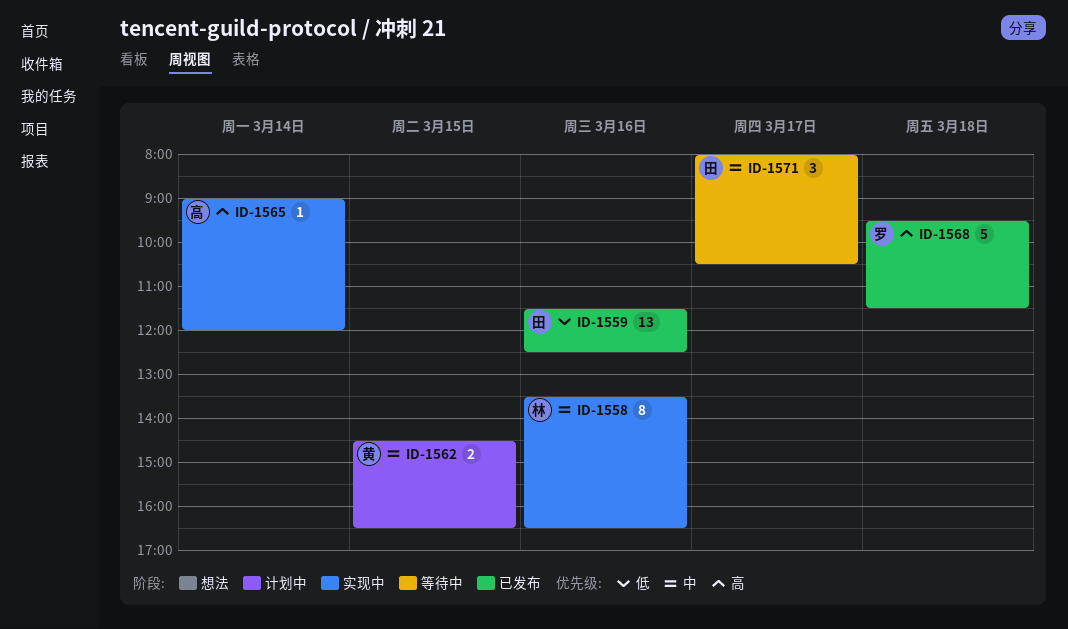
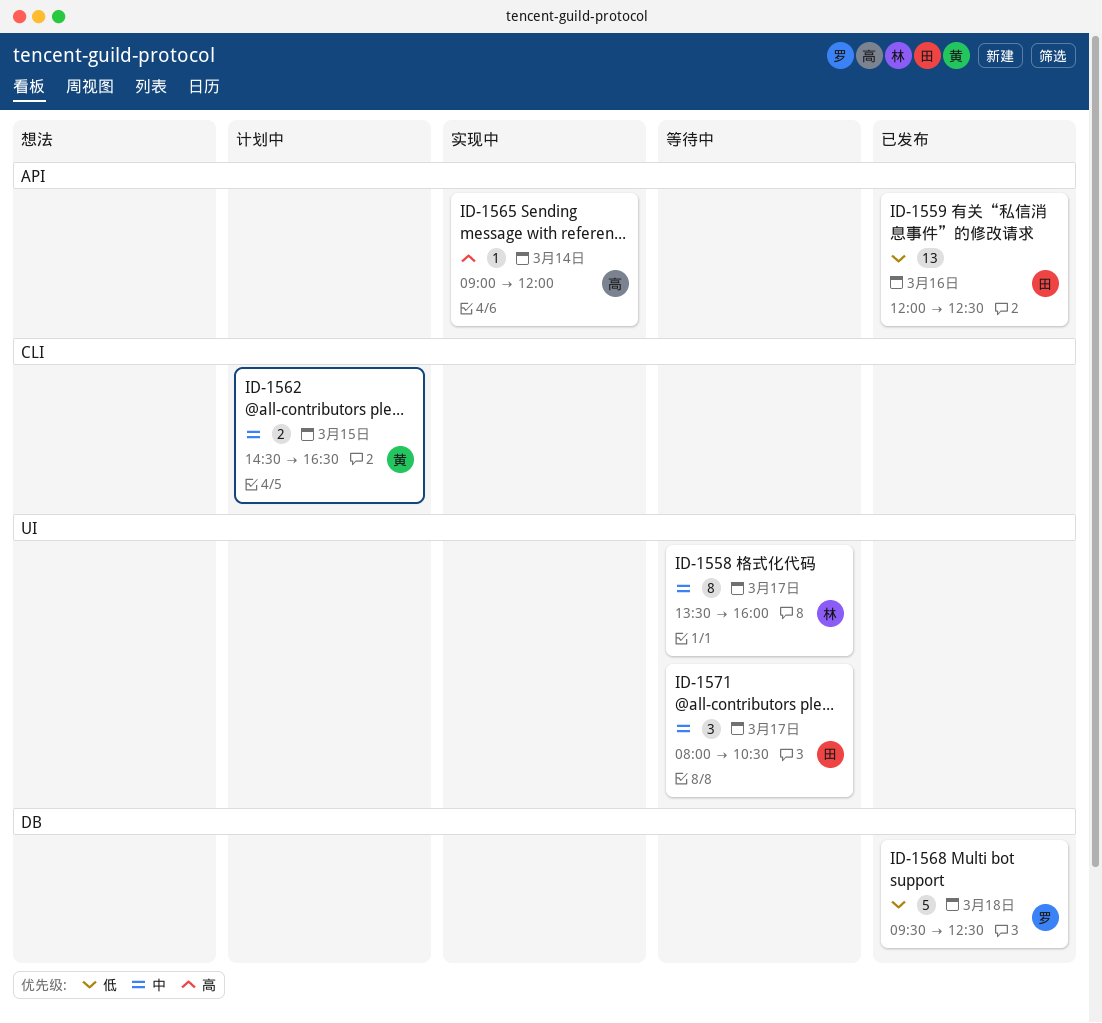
ID-1558, status: 实现中 -> 等待中
ID-1558, day: Mar 16 -> Mar 17
ID-1558, ends: 16:30 -> 16:00
ID-1559, begins: 11:30 -> 12:00
ID-1568, priority: 高 -> 低
ID-1568, ends: 11:30 -> 12:30

